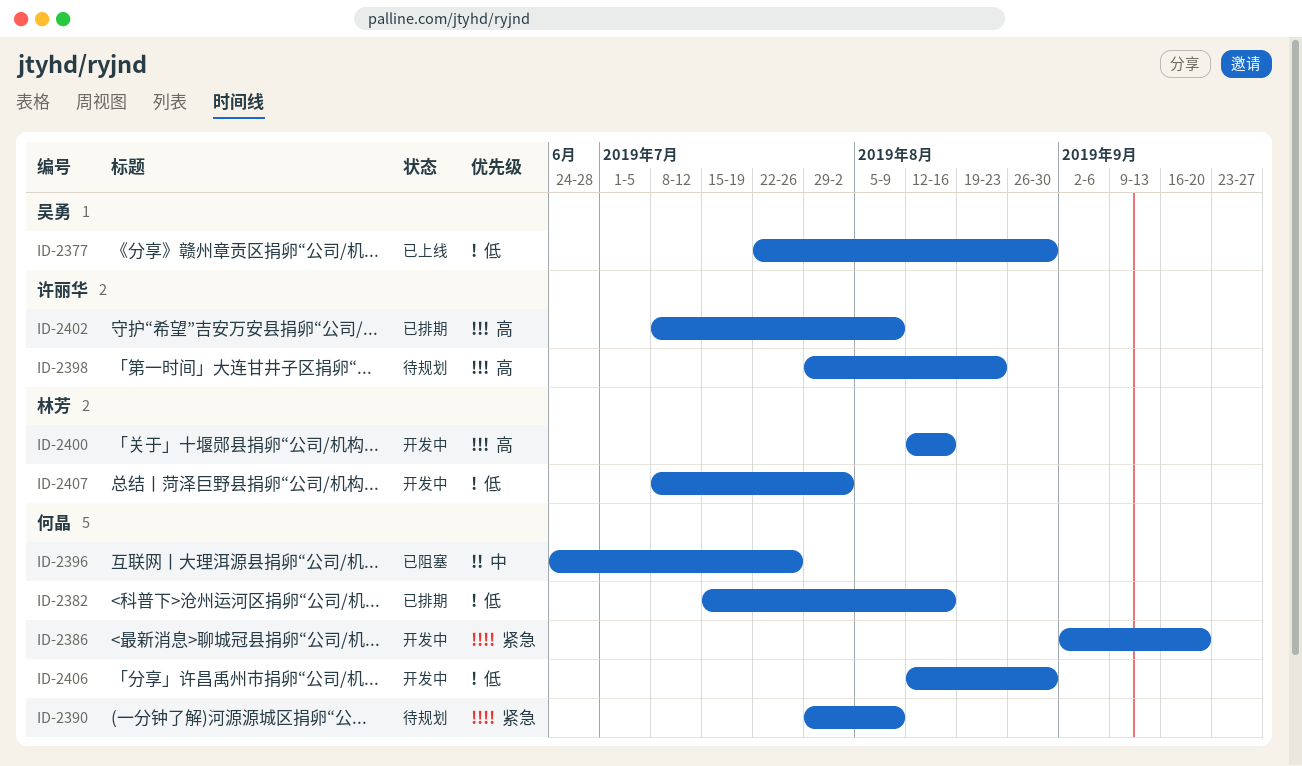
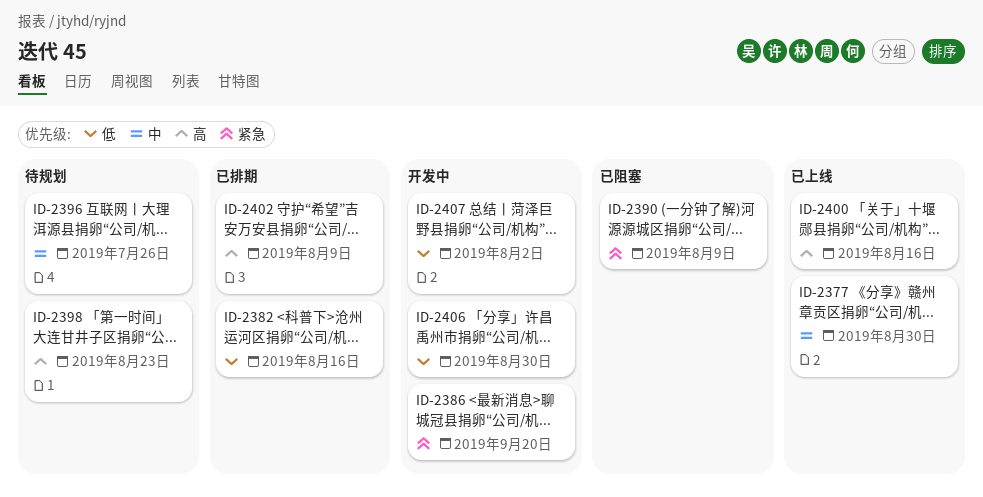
ID-2377, priority: 低 -> 中
ID-2390, status: 待规划 -> 已阻塞
ID-2396, status: 已阻塞 -> 待规划
ID-2400, status: 开发中 -> 已上线

